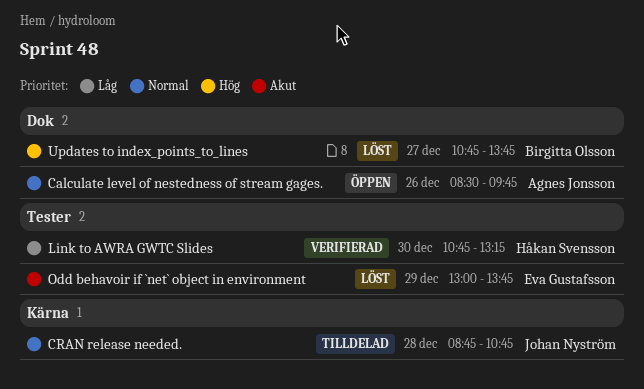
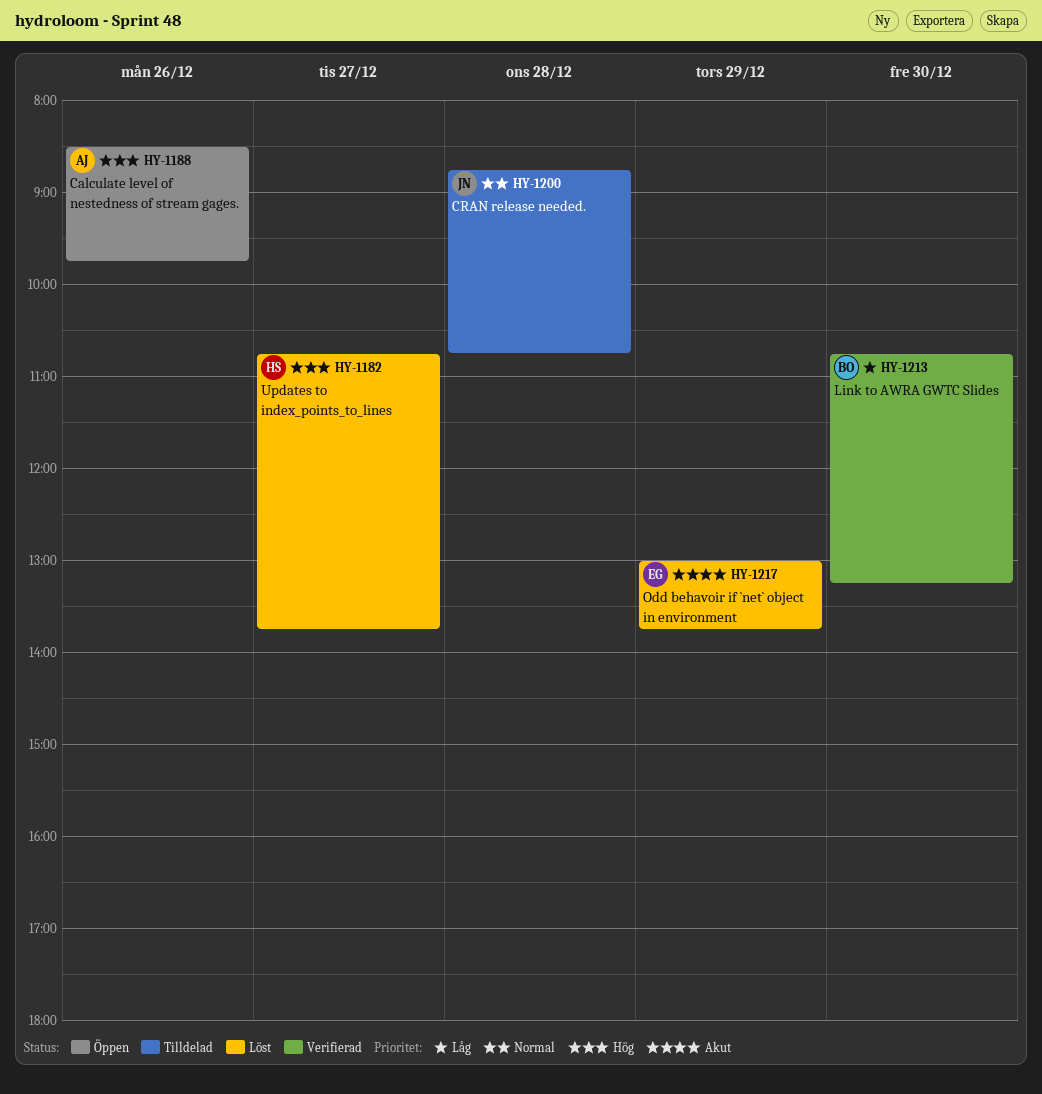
Calculate level of nestedness of stream gages., priority: Normal -> Hög
Link to AWRA GWTC Slides, owner: Håkan Svensson -> Birgitta Olsson
Updates to index_points_to_lines, owner: Birgitta Olsson -> Håkan Svensson

